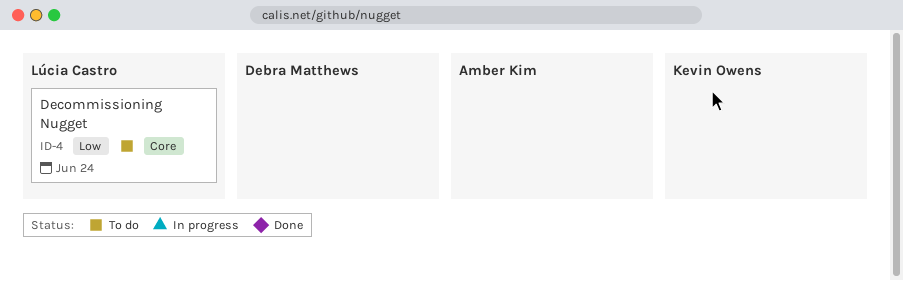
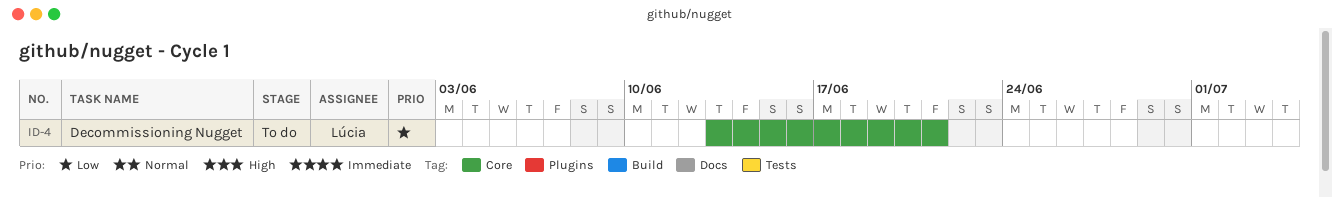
ID-4, due: Jun 24 -> Jun 21

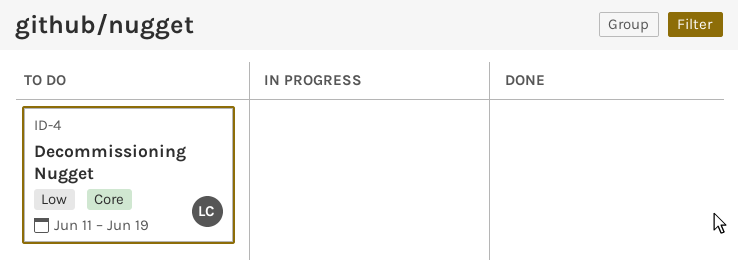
ID-4, start: Jun 13 -> Jun 11
ID-4, due: Jun 21 -> Jun 19

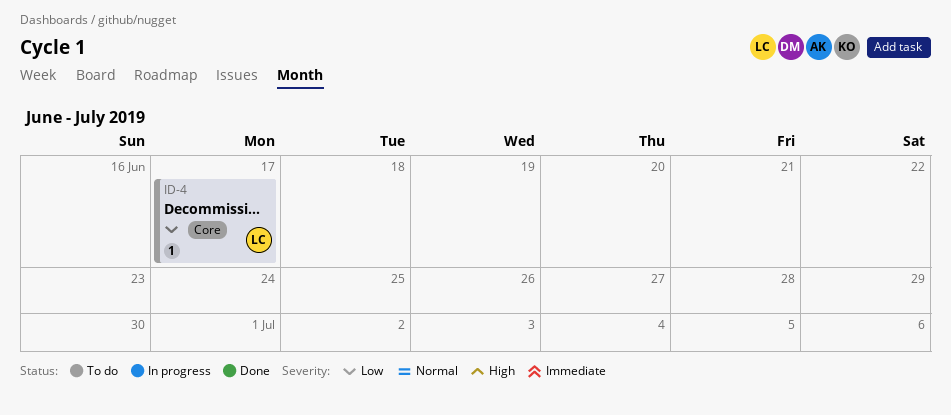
ID-4, due: Jun 19 -> Jun 17

